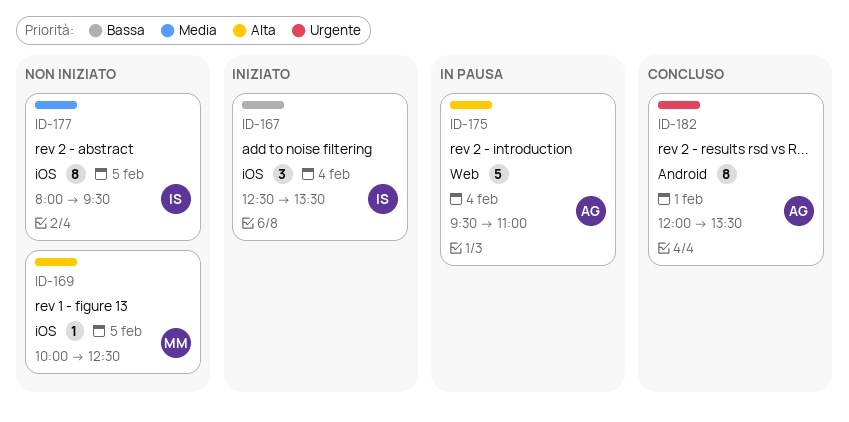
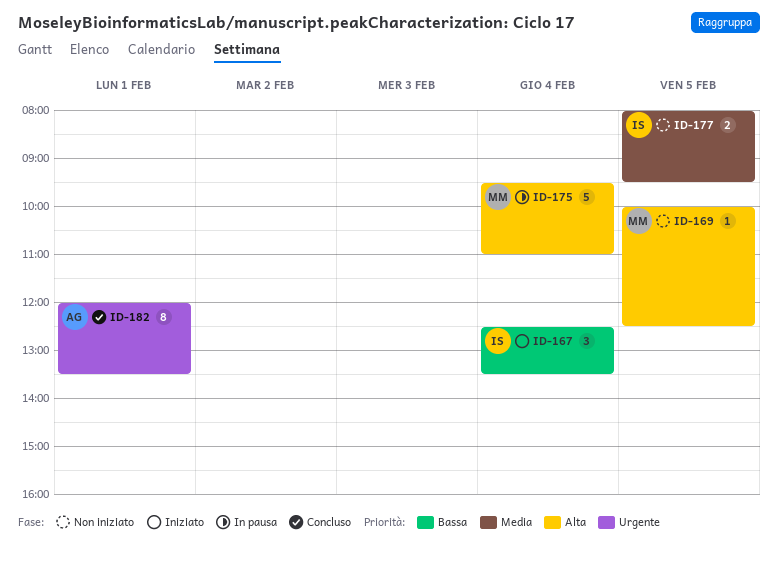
ID-175, owner: AG -> MM
ID-177, estimate: 8 -> 2

